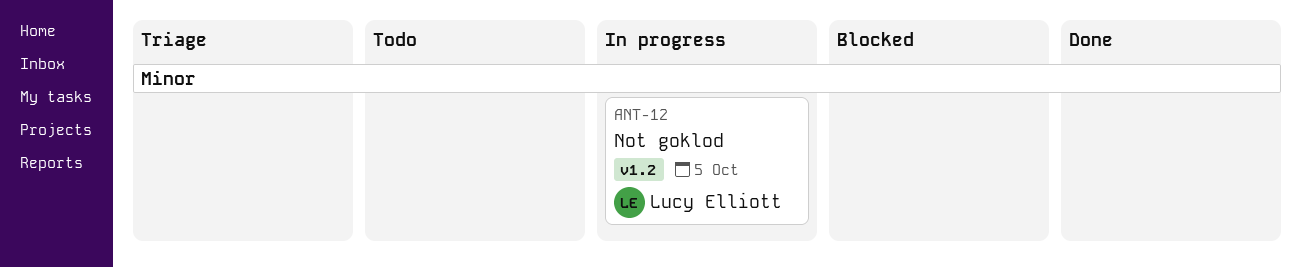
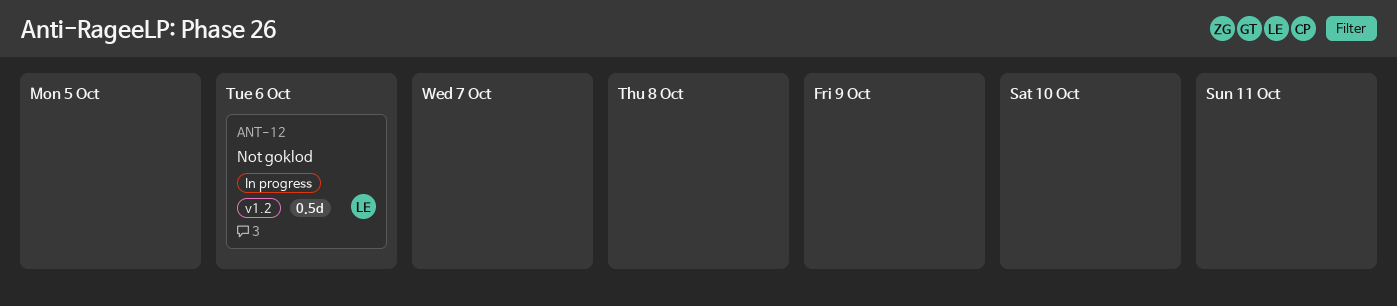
ANT-12, due: Oct 5 -> Oct 6

